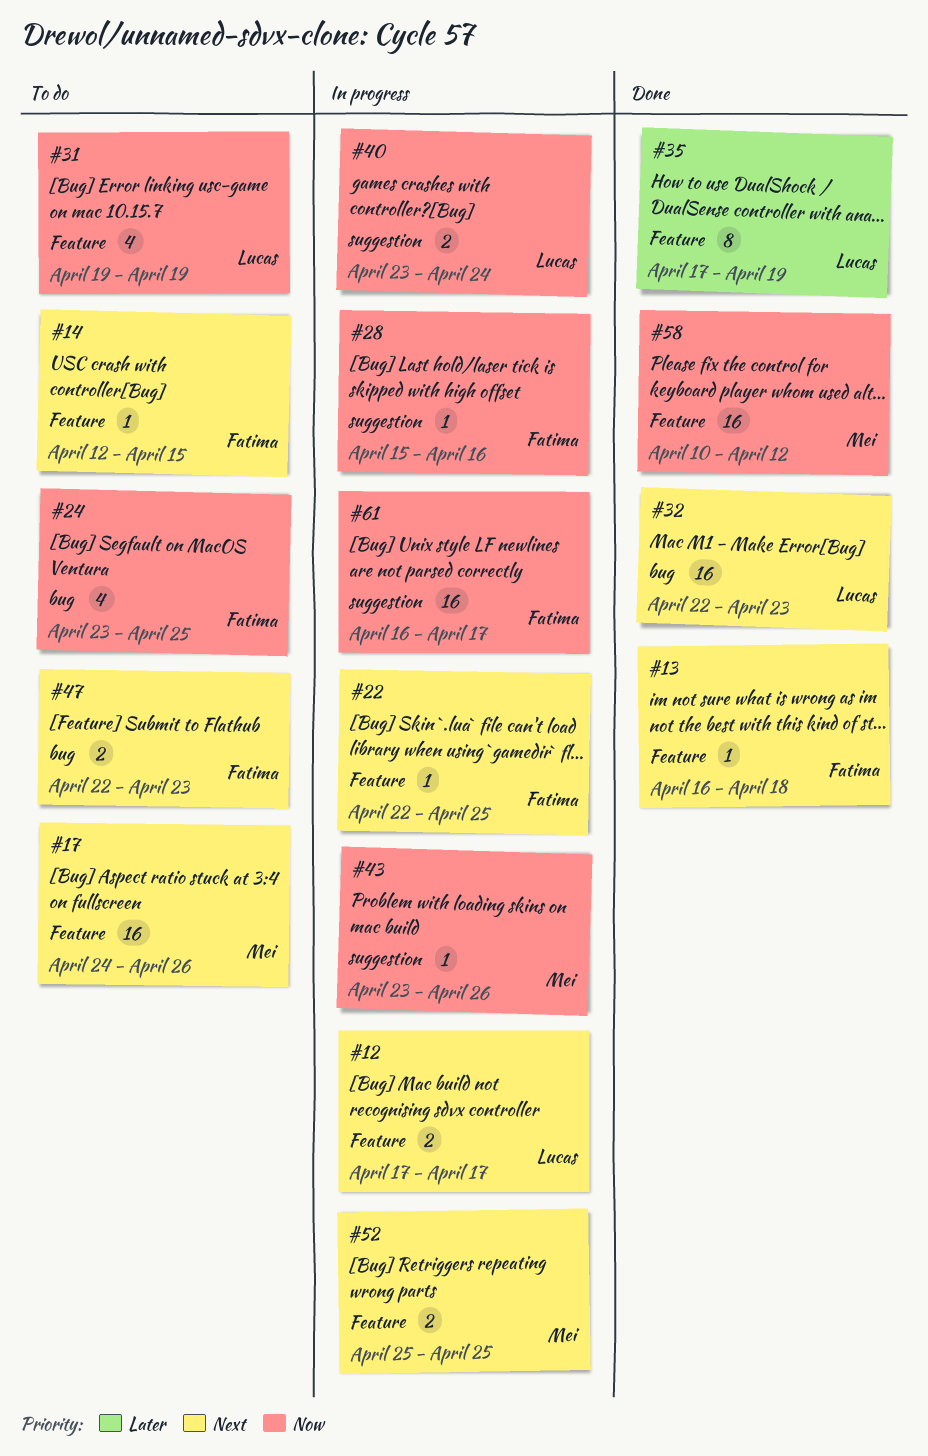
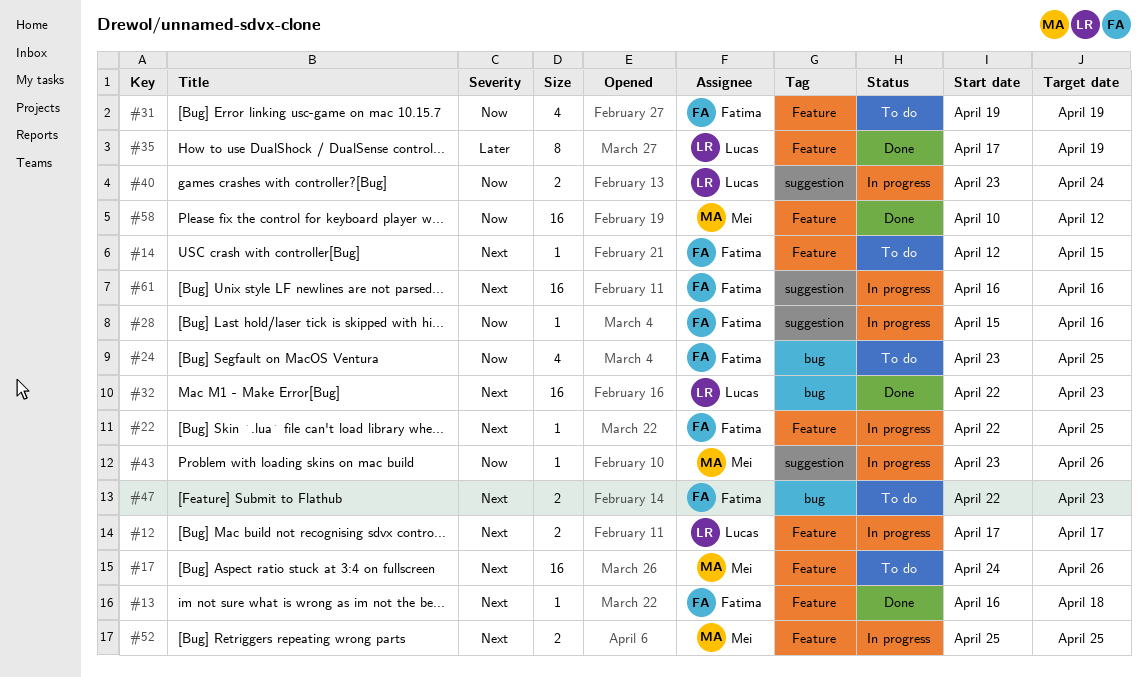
#31, owner: Lucas -> Fatima
#61, priority: Now -> Next
#61, due: Apr 17 -> Apr 16

